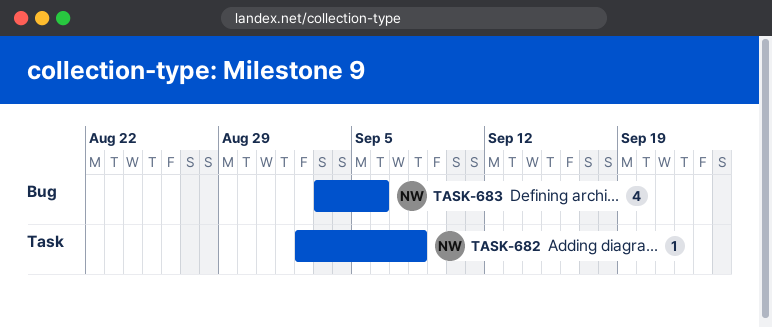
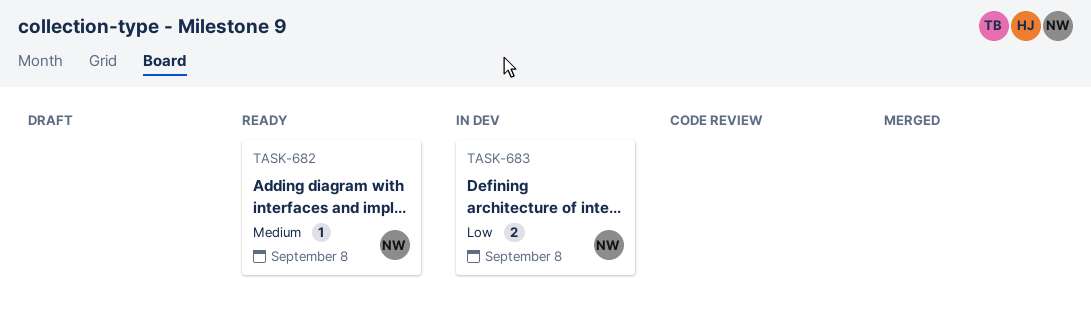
TASK-683, estimate: 4 -> 2
TASK-683, due: Sep 6 -> Sep 8

